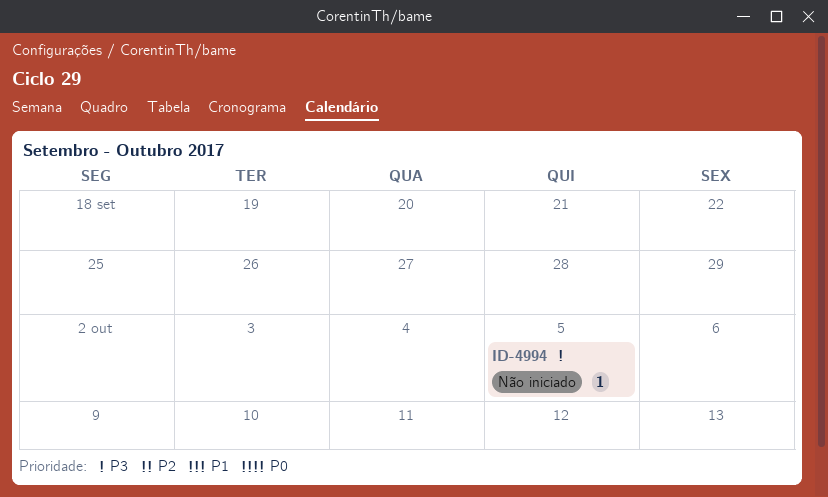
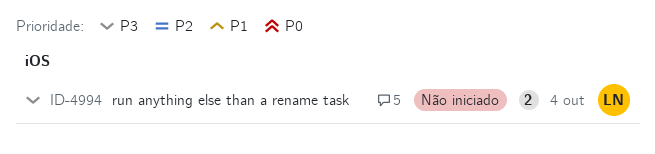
ID-4994, estimate: 1 -> 2
ID-4994, due: Oct 5 -> Oct 4

